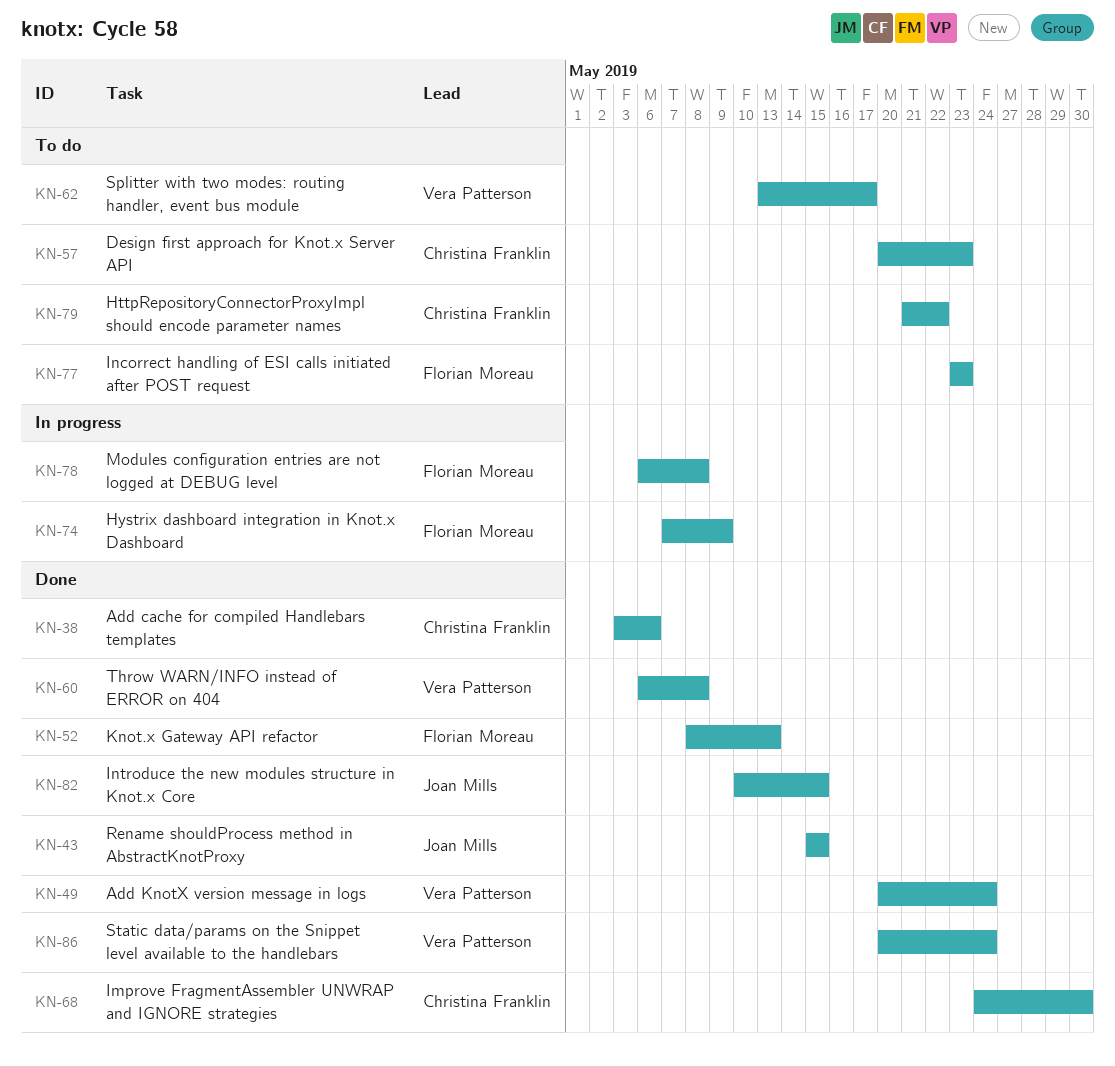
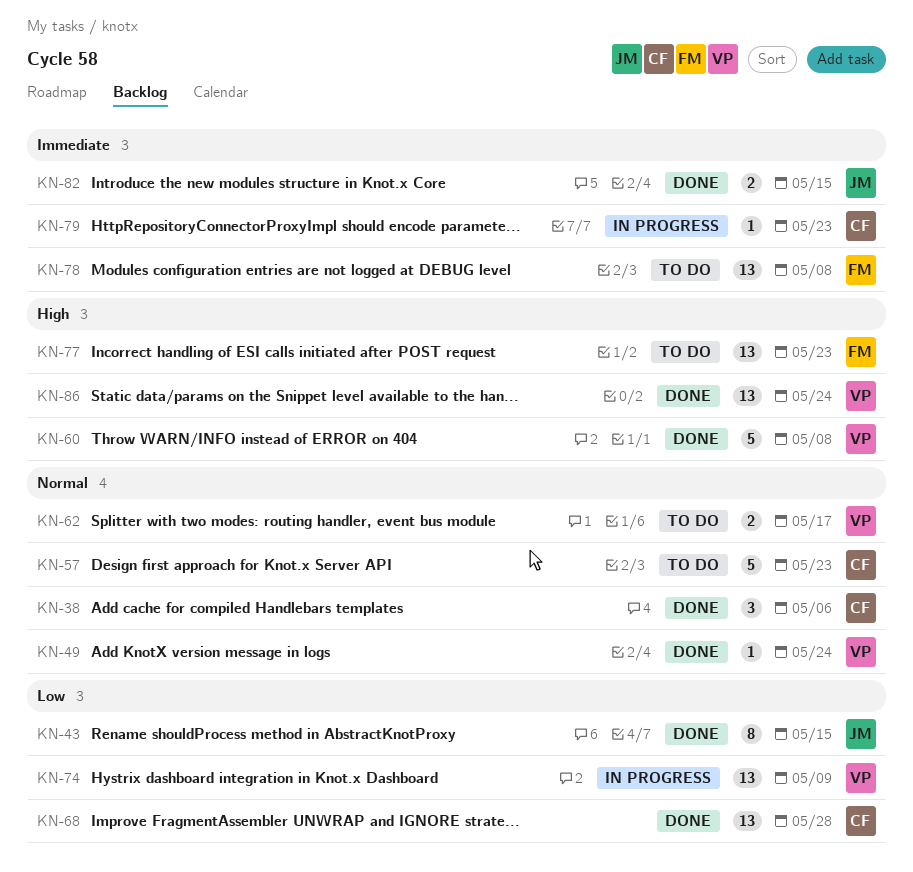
KN-52: present -> none
KN-68, due: May 30 -> May 28
KN-74, owner: Florian Moreau -> Vera Patterson
KN-78, status: In progress -> To do
KN-79, status: To do -> In progress
KN-79, due: May 22 -> May 23

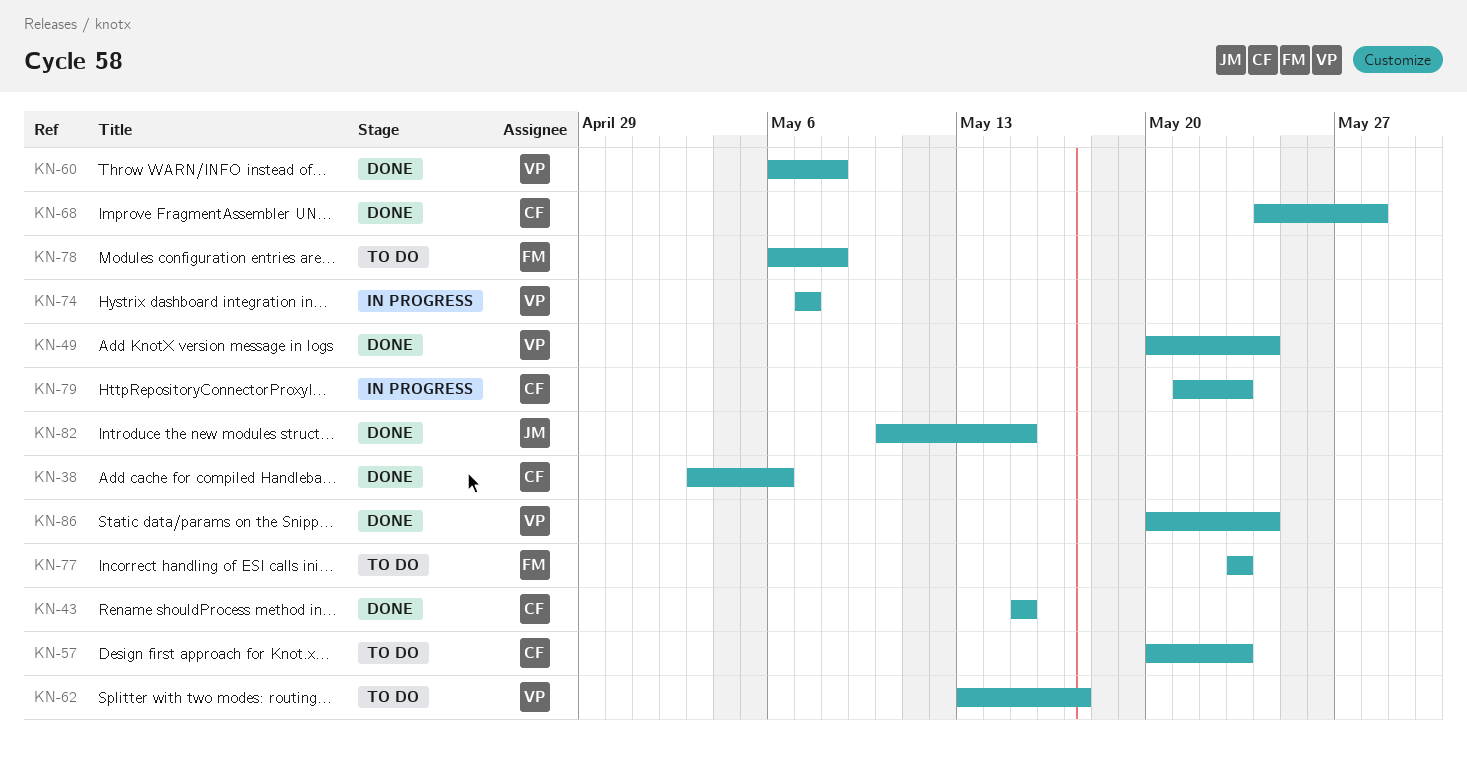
KN-43, owner: JM -> CF
KN-74, due: May 9 -> May 7

